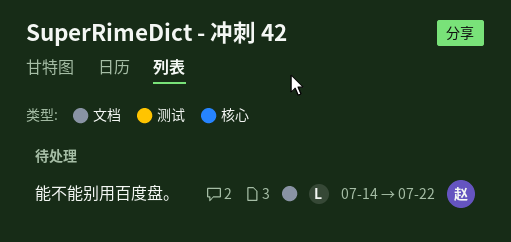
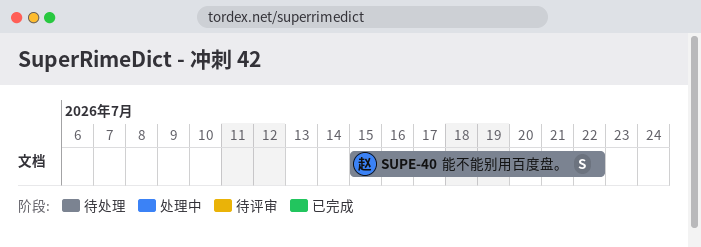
能不能别用百度盘。, estimate: L -> S
能不能别用百度盘。, start: Jul 14 -> Jul 15

